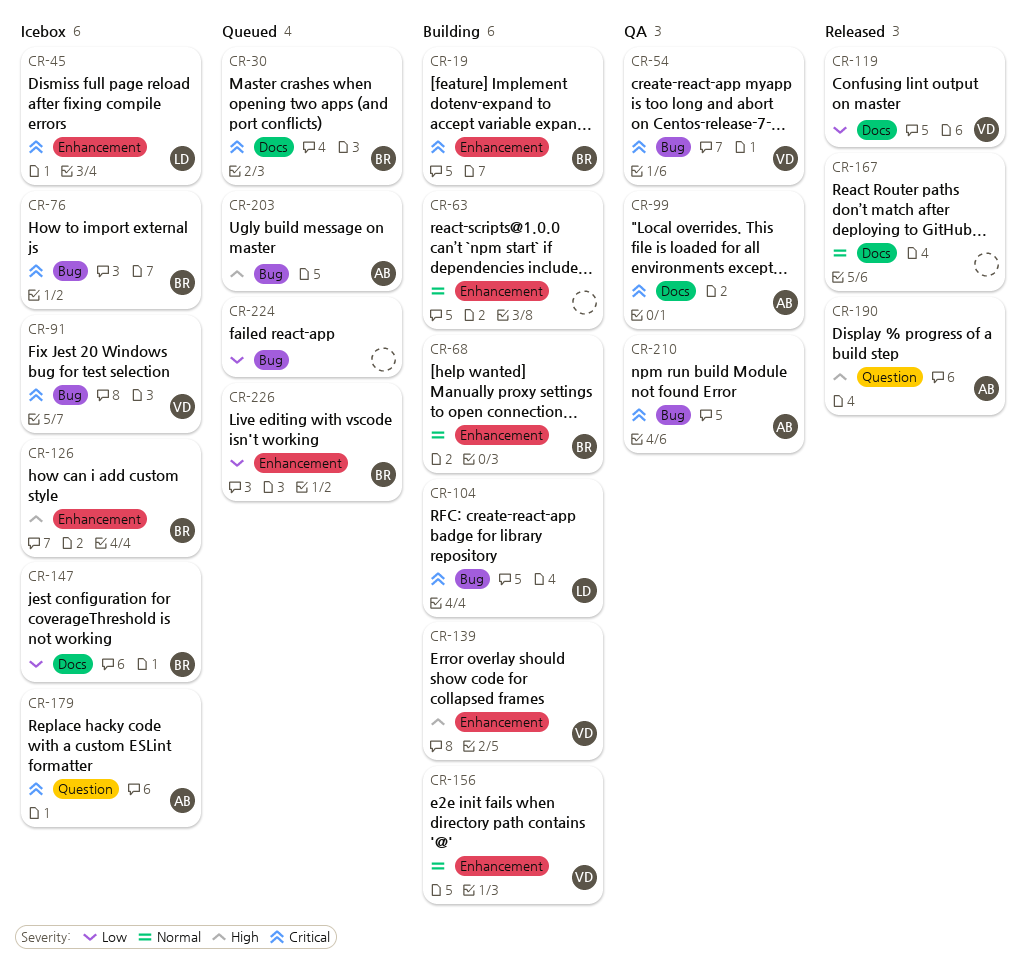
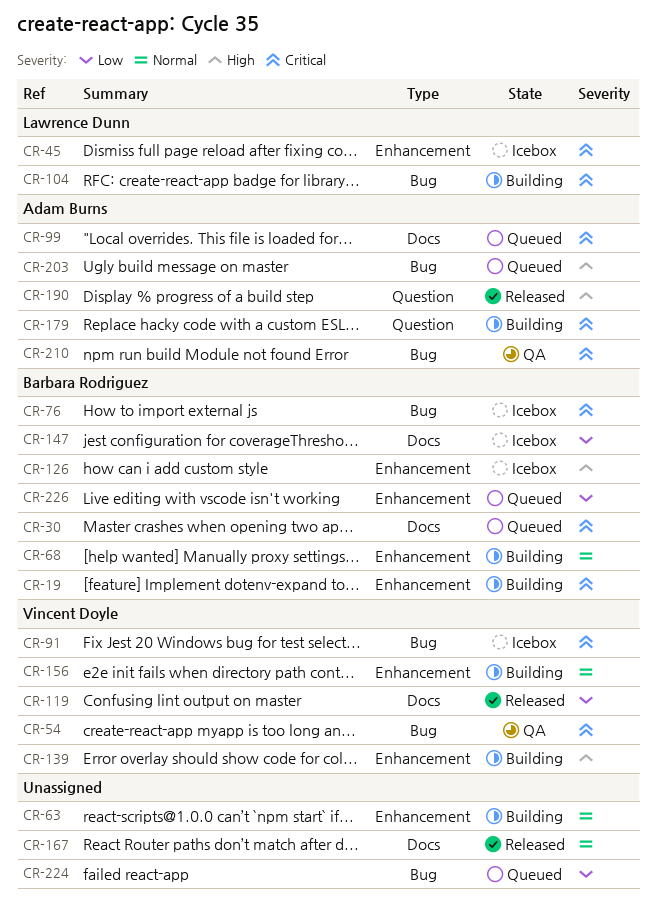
CR-99, status: QA -> Queued
CR-179, status: Icebox -> Building

